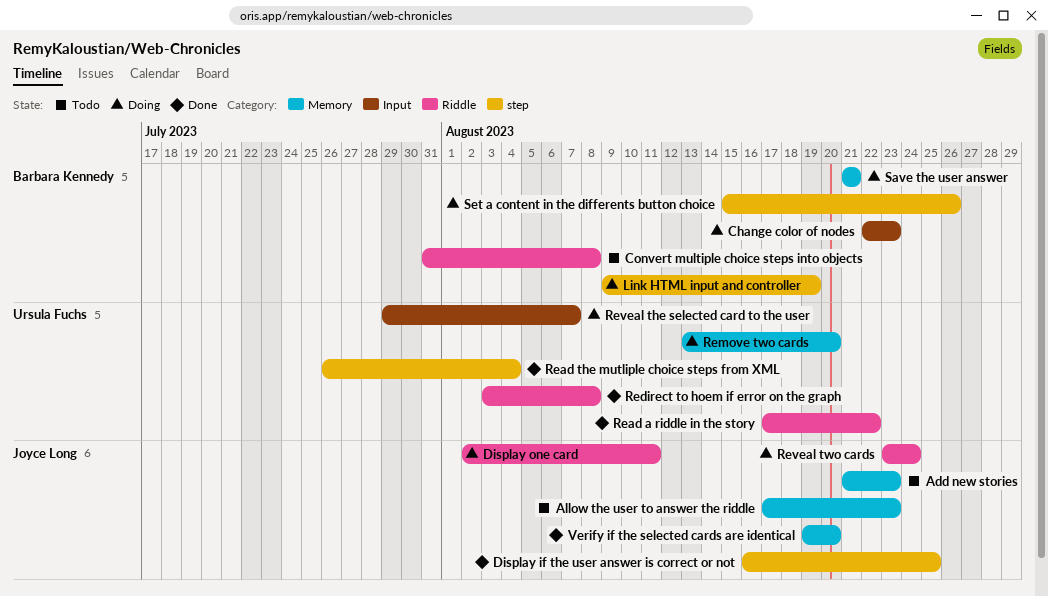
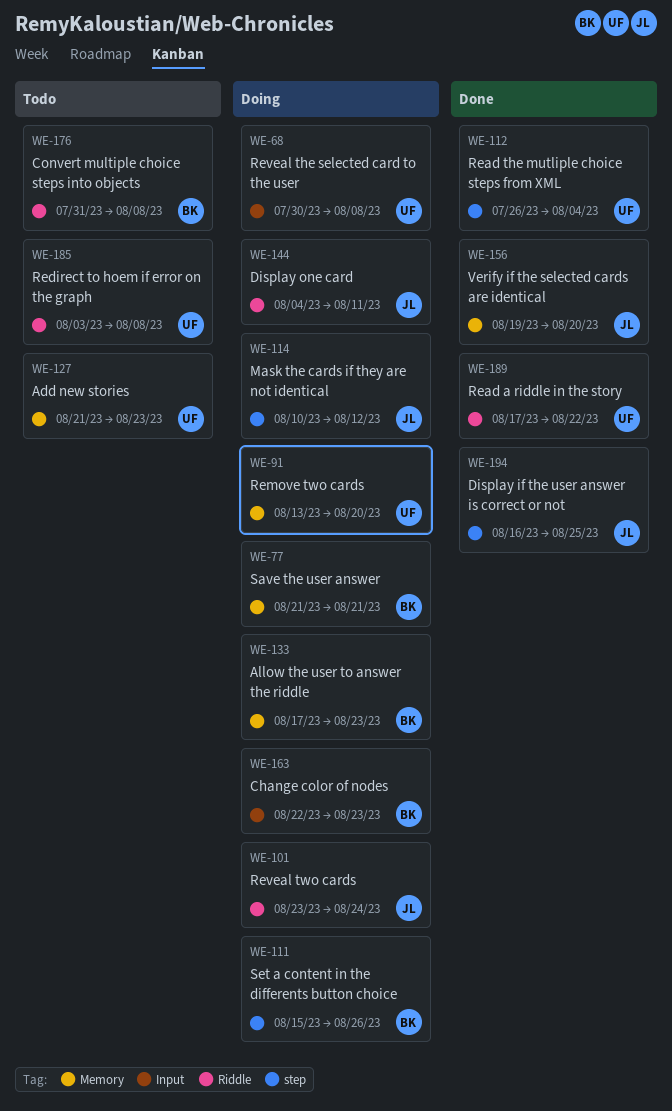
Add new stories, owner: Joyce Long -> Ursula Fuchs
Allow the user to answer the riddle, status: Todo -> Doing
Allow the user to answer the riddle, owner: Joyce Long -> Barbara Kennedy
Display one card, start: Aug 2 -> Aug 4
Link HTML input and controller: present -> none
Mask the cards if they are not identical: none -> present
Redirect to hoem if error on the graph, status: Done -> Todo
Reveal the selected card to the user, start: Jul 29 -> Jul 30
Reveal the selected card to the user, due: Aug 7 -> Aug 8

